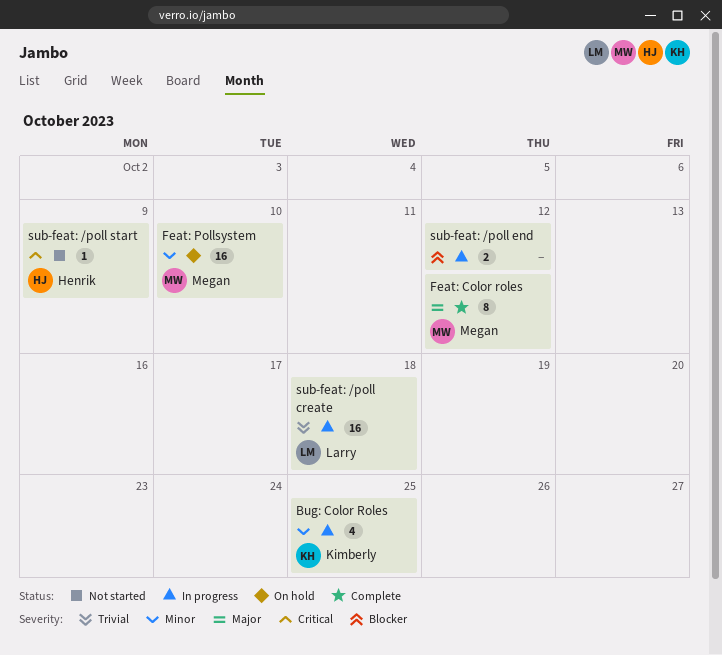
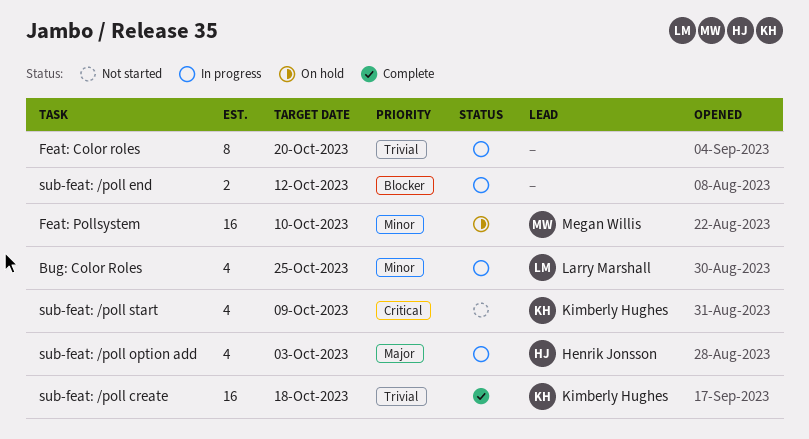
Bug: Color Roles, owner: Kimberly Hughes -> Larry Marshall
Feat: Color roles, status: Complete -> In progress
Feat: Color roles, owner: Megan Willis -> none
Feat: Color roles, priority: Major -> Trivial
Feat: Color roles, due: Oct 12 -> Oct 20
sub-feat: /poll create, status: In progress -> Complete
sub-feat: /poll create, owner: Larry Marshall -> Kimberly Hughes
sub-feat: /poll option add: none -> present
sub-feat: /poll start, owner: Henrik Jonsson -> Kimberly Hughes
sub-feat: /poll start, estimate: 1 -> 4

